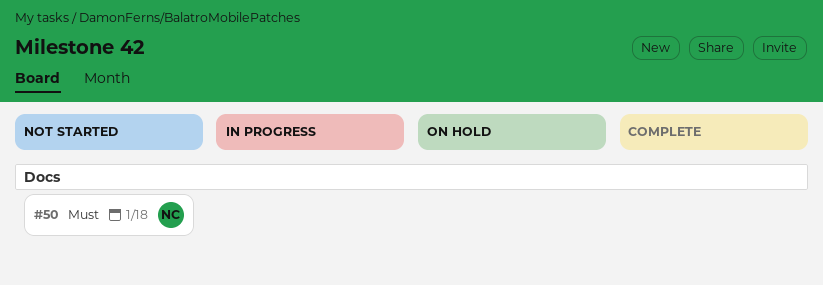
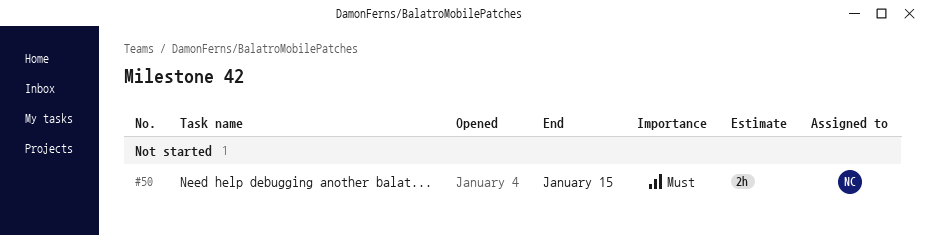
#50, due: Jan 18 -> Jan 15

